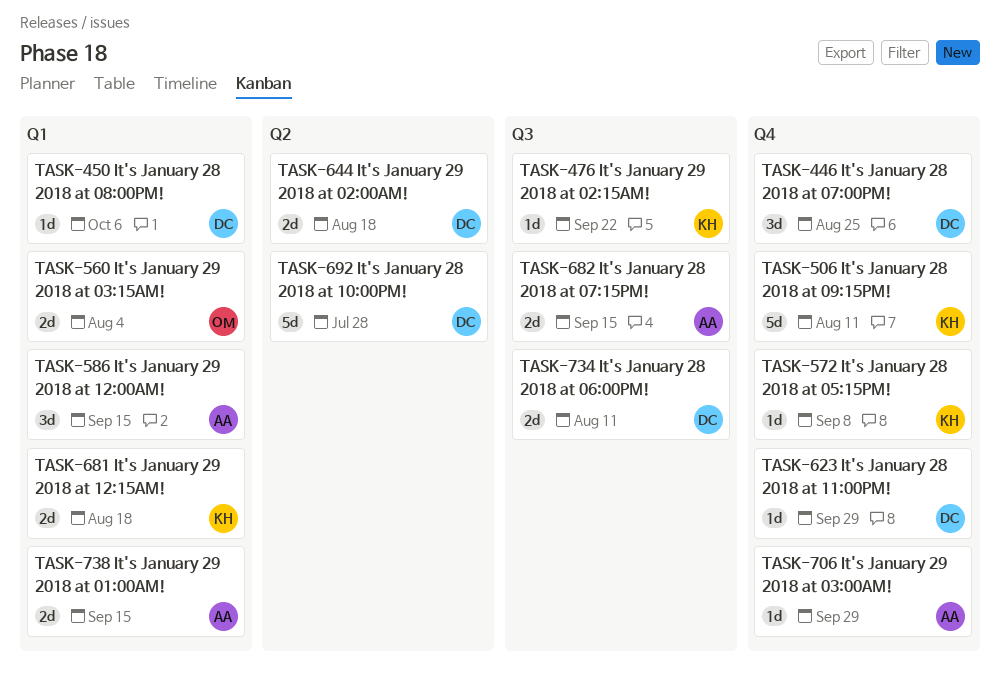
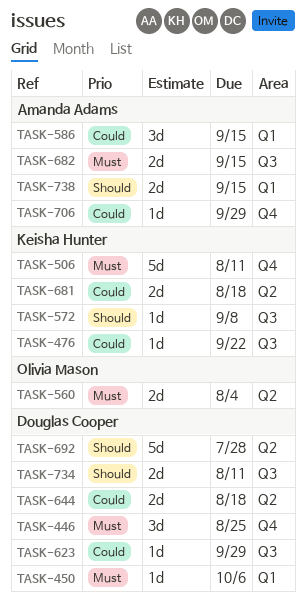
TASK-560, label: Q1 -> Q2
TASK-572, label: Q4 -> Q3
TASK-623, label: Q4 -> Q3
TASK-681, label: Q1 -> Q2

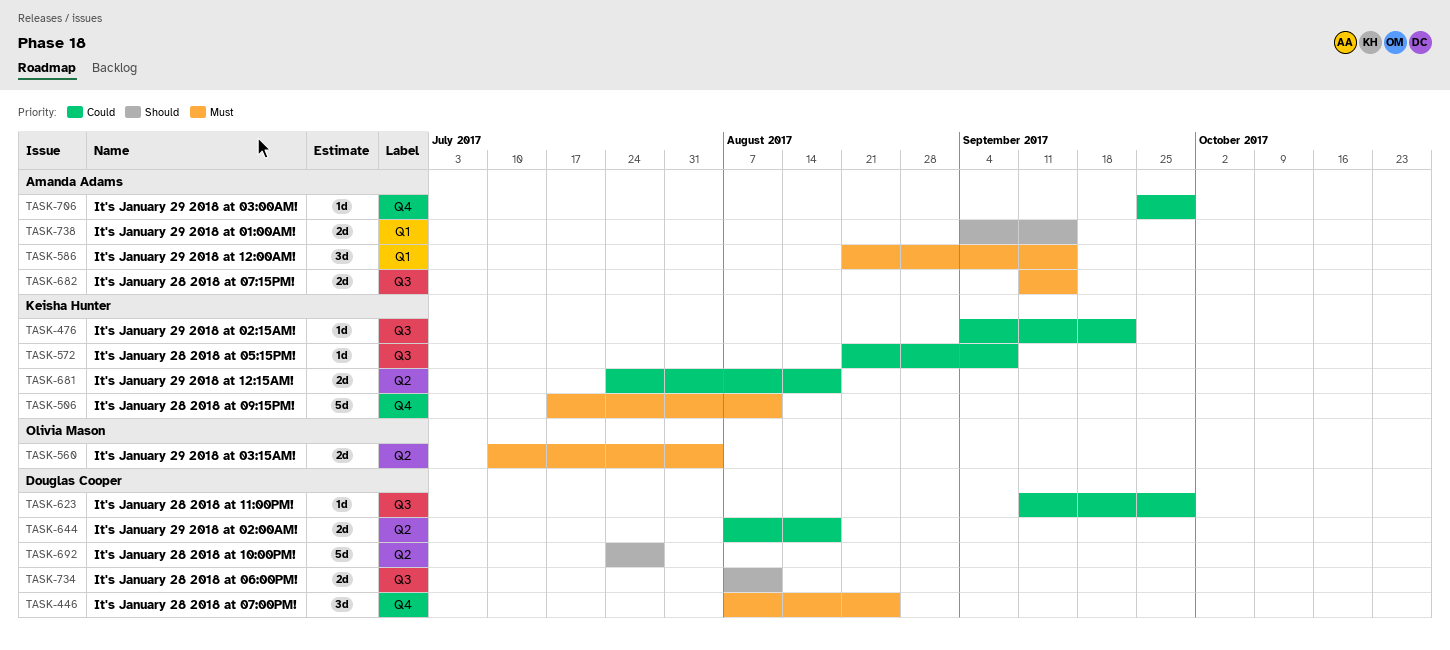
TASK-450: present -> none
TASK-572, priority: Should -> Could
TASK-586, priority: Could -> Must

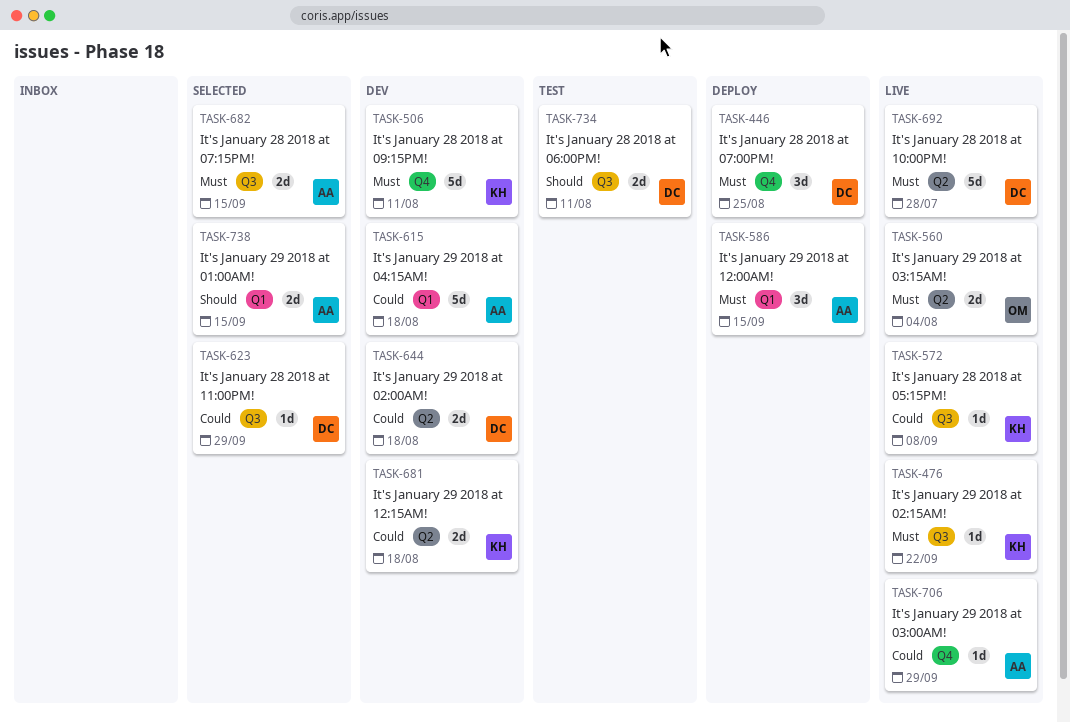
TASK-476, priority: Could -> Must
TASK-615: none -> present
TASK-692, priority: Should -> Must

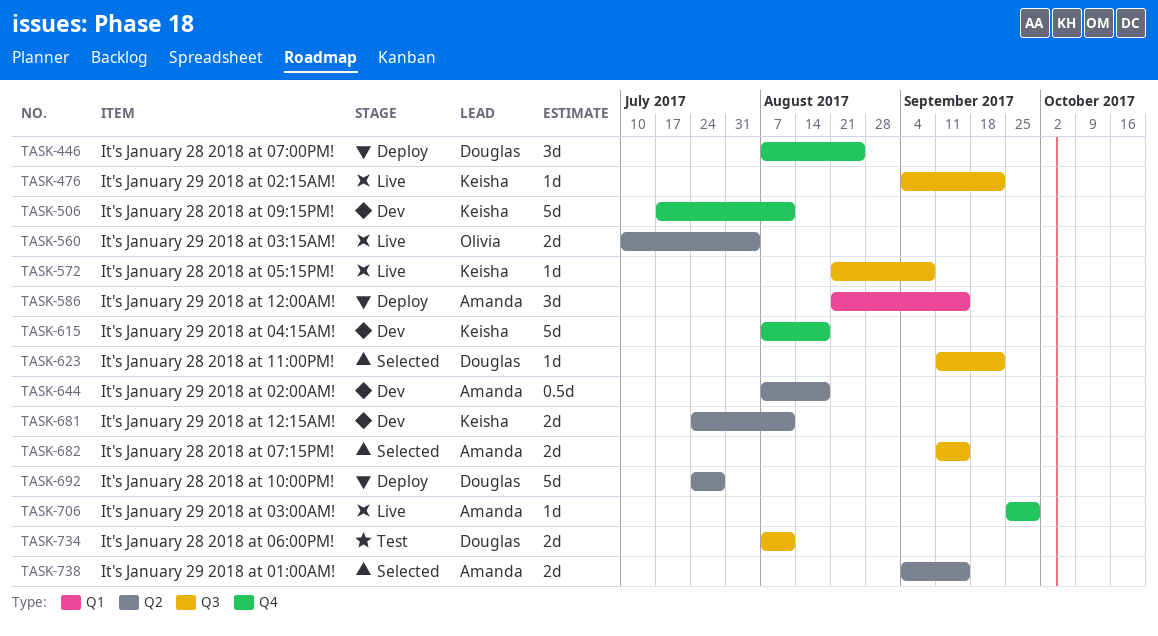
TASK-615, owner: Amanda -> Keisha
TASK-615, label: Q1 -> Q4
TASK-623, due: Sep 29 -> Sep 22
TASK-644, owner: Douglas -> Amanda
TASK-644, estimate: 2d -> 0.5d
TASK-681, due: Aug 18 -> Aug 11
TASK-692, status: Live -> Deploy
TASK-738, label: Q1 -> Q2

